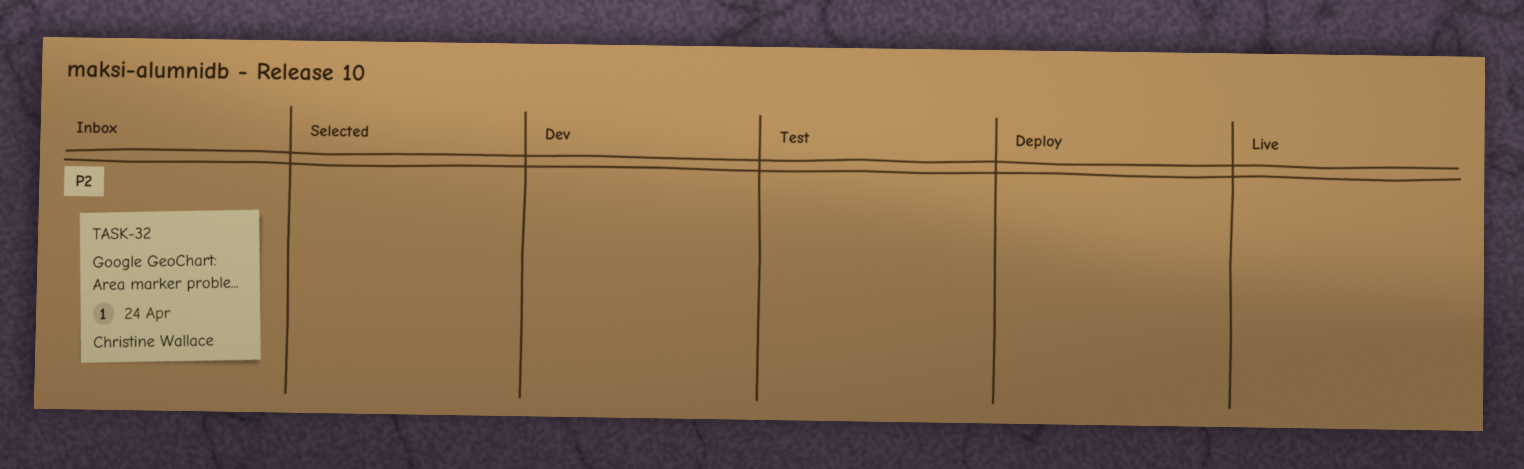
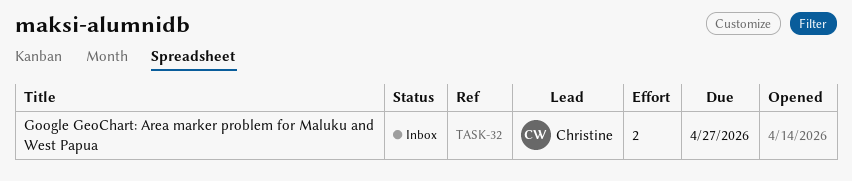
TASK-32, estimate: 1 -> 2
TASK-32, due: Apr 24 -> Apr 27

